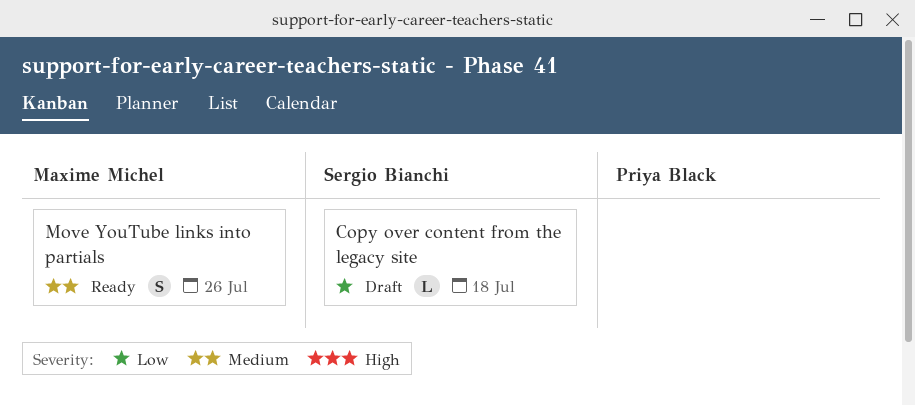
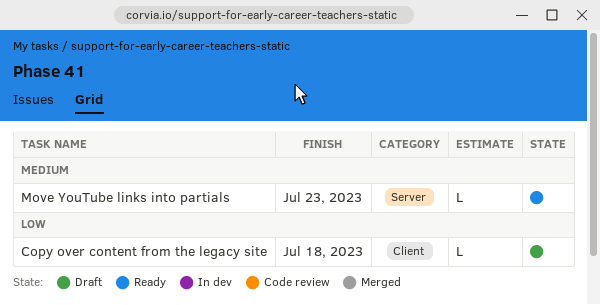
Move YouTube links into partials, estimate: S -> L
Move YouTube links into partials, due: Jul 26 -> Jul 23

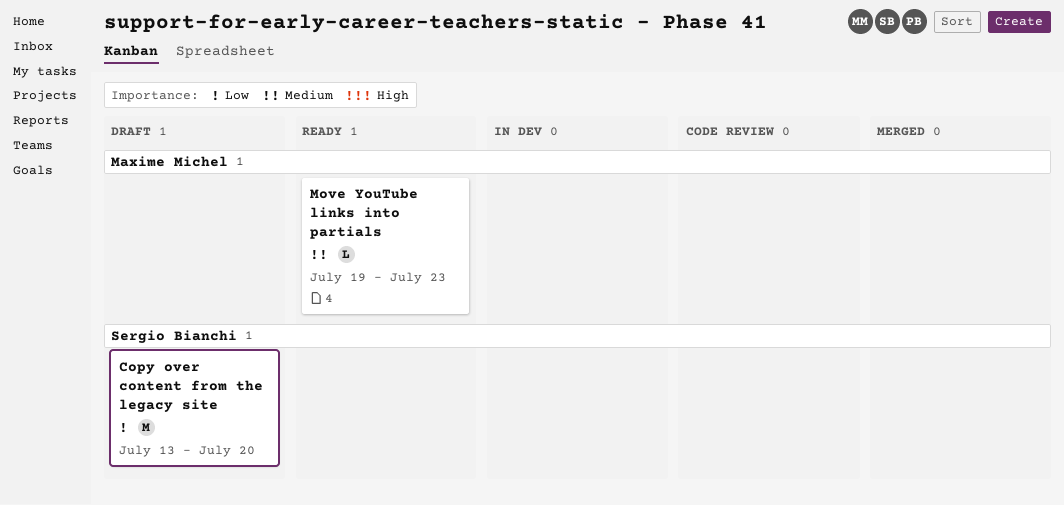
Copy over content from the legacy site, estimate: L -> M
Copy over content from the legacy site, due: Jul 18 -> Jul 20

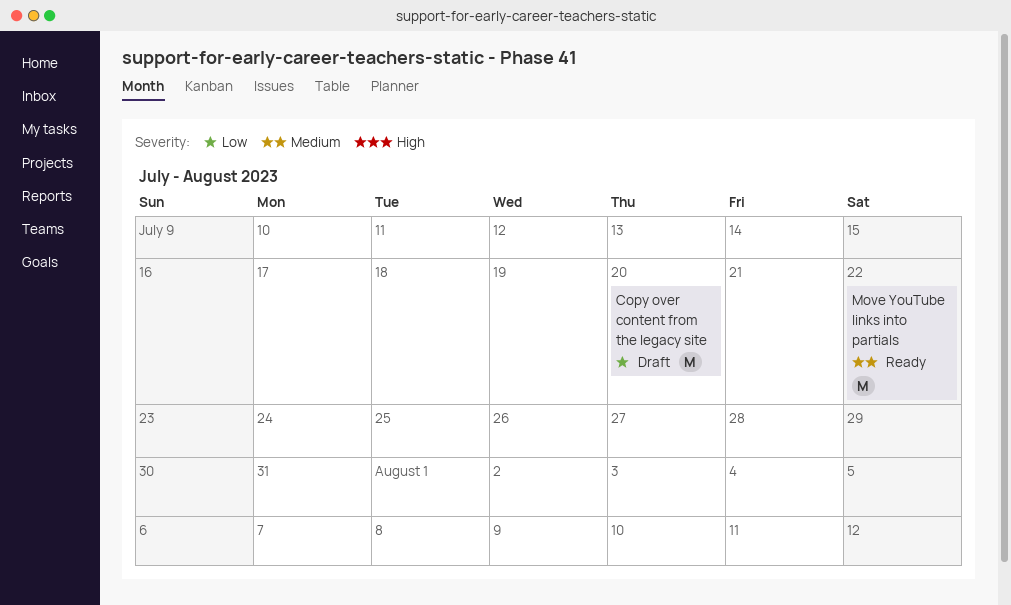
Move YouTube links into partials, estimate: L -> M
Move YouTube links into partials, due: Jul 23 -> Jul 22

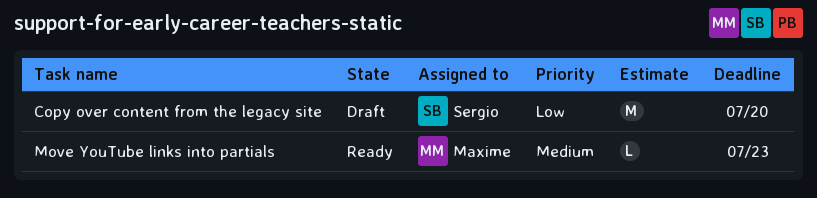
Move YouTube links into partials, estimate: M -> L
Move YouTube links into partials, due: Jul 22 -> Jul 23

